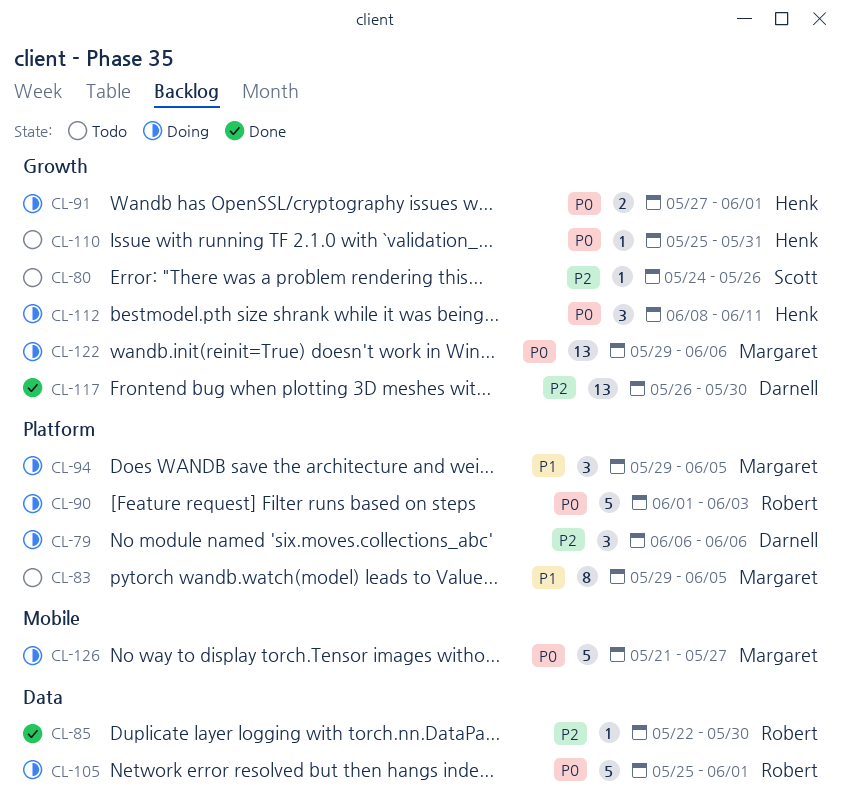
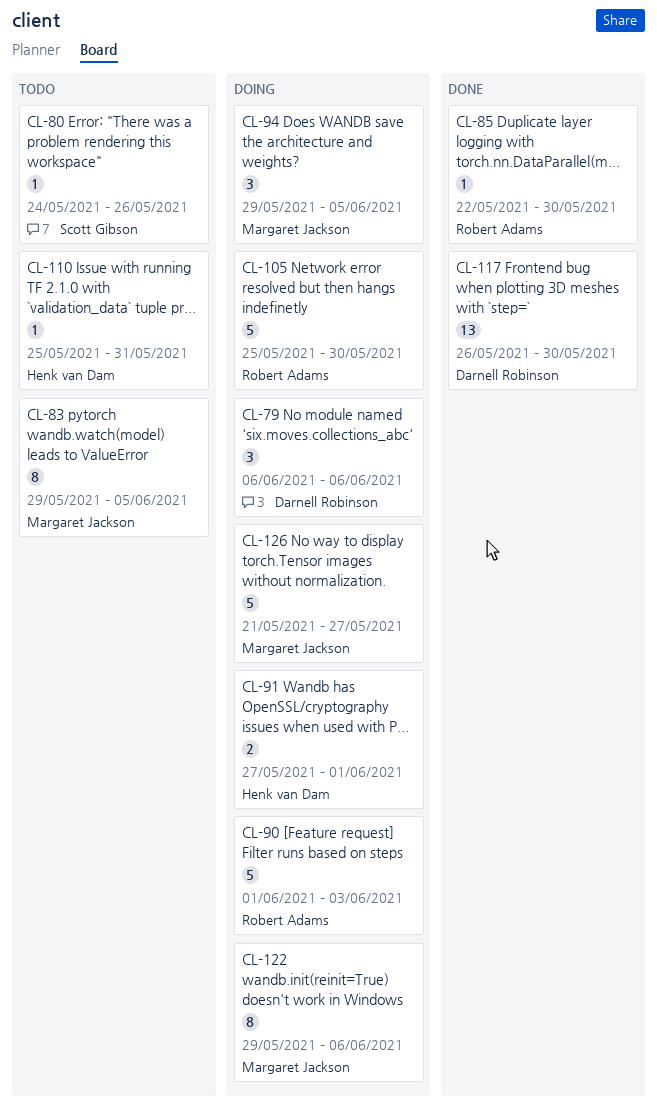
CL-105, due: Jun 1 -> May 30
CL-112: present -> none
CL-122, estimate: 13 -> 8

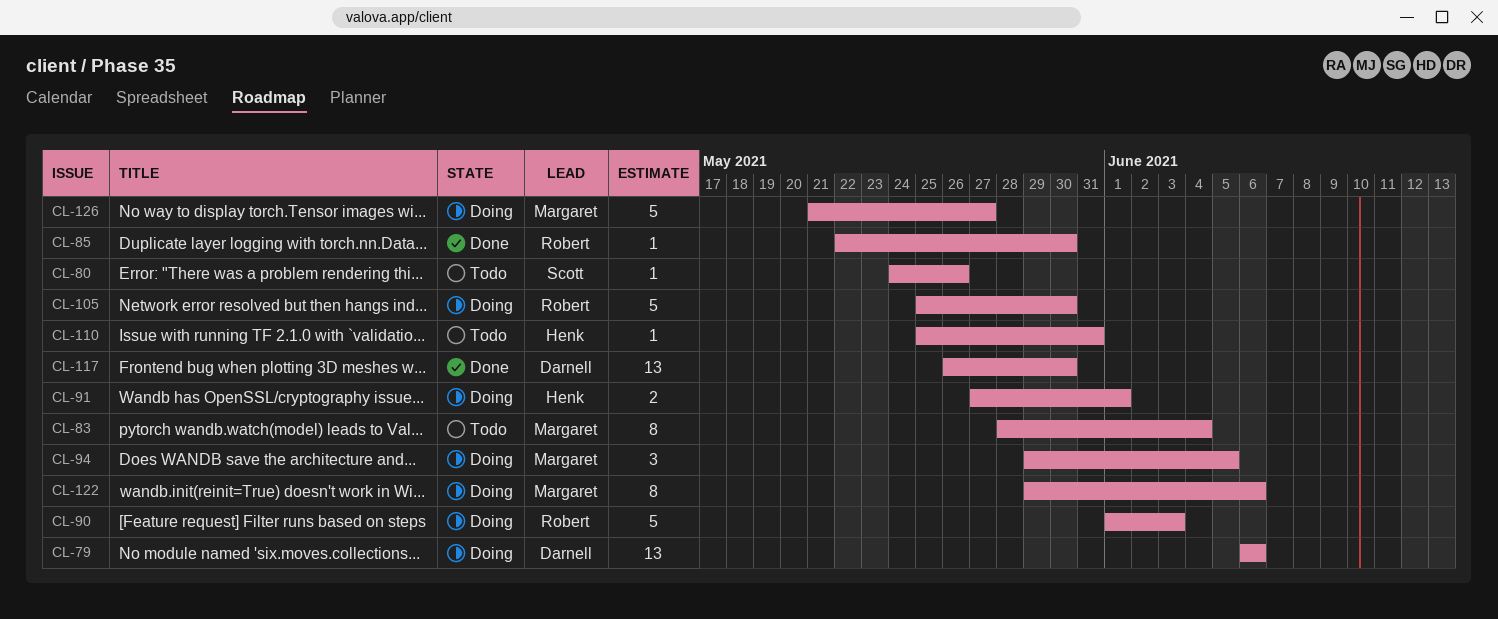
CL-79, estimate: 3 -> 13
CL-83, start: May 29 -> May 28
CL-83, due: Jun 5 -> Jun 4

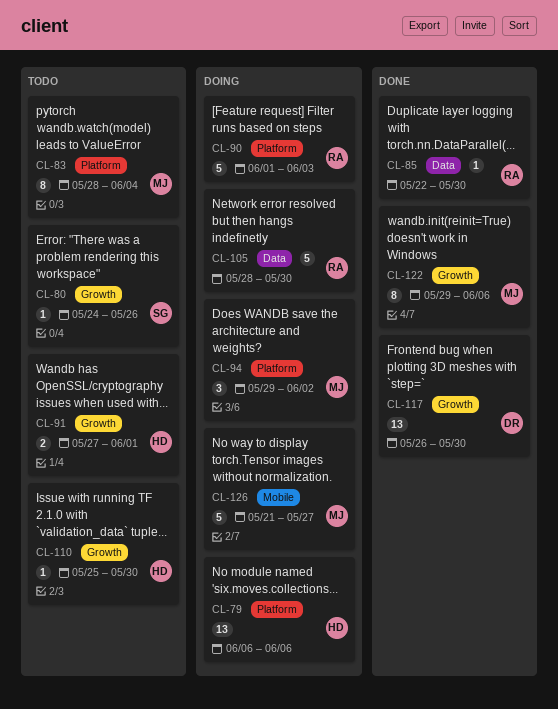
CL-79, owner: Darnell -> Henk
CL-91, status: Doing -> Todo
CL-94, due: Jun 5 -> Jun 2
CL-105, start: May 25 -> May 28
CL-110, due: May 31 -> May 30
CL-122, status: Doing -> Done

